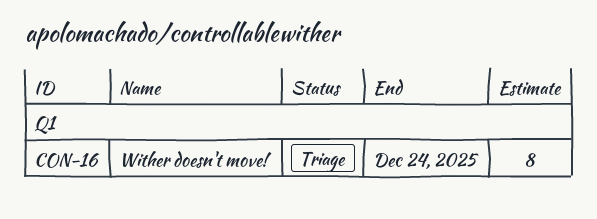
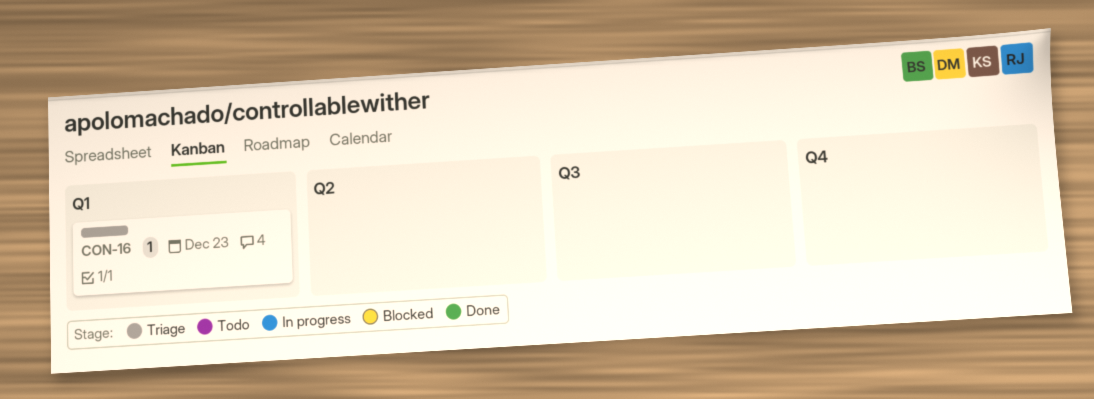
CON-16, estimate: 8 -> 1
CON-16, due: Dec 24 -> Dec 23

